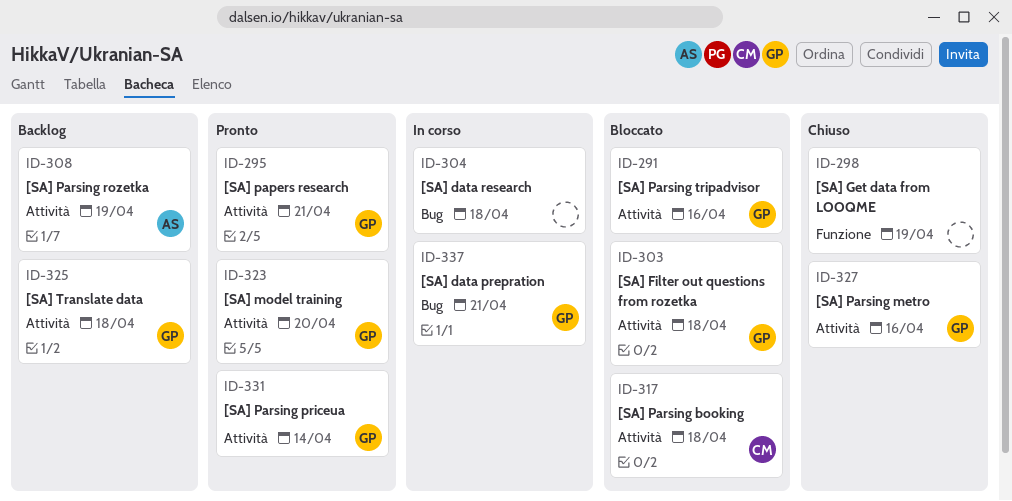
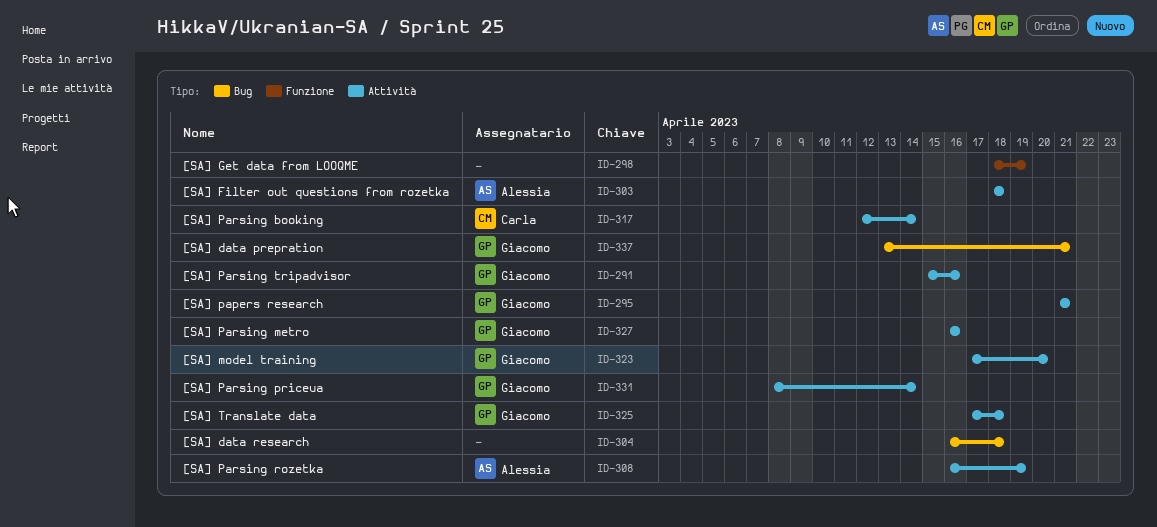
ID-303, owner: Giacomo -> Alessia
ID-317, due: Apr 18 -> Apr 14

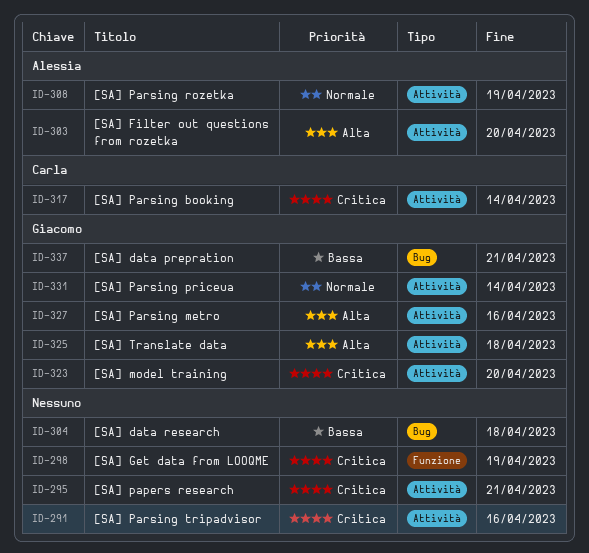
ID-291, owner: Giacomo -> none
ID-295, owner: Giacomo -> none
ID-303, due: Apr 18 -> Apr 20

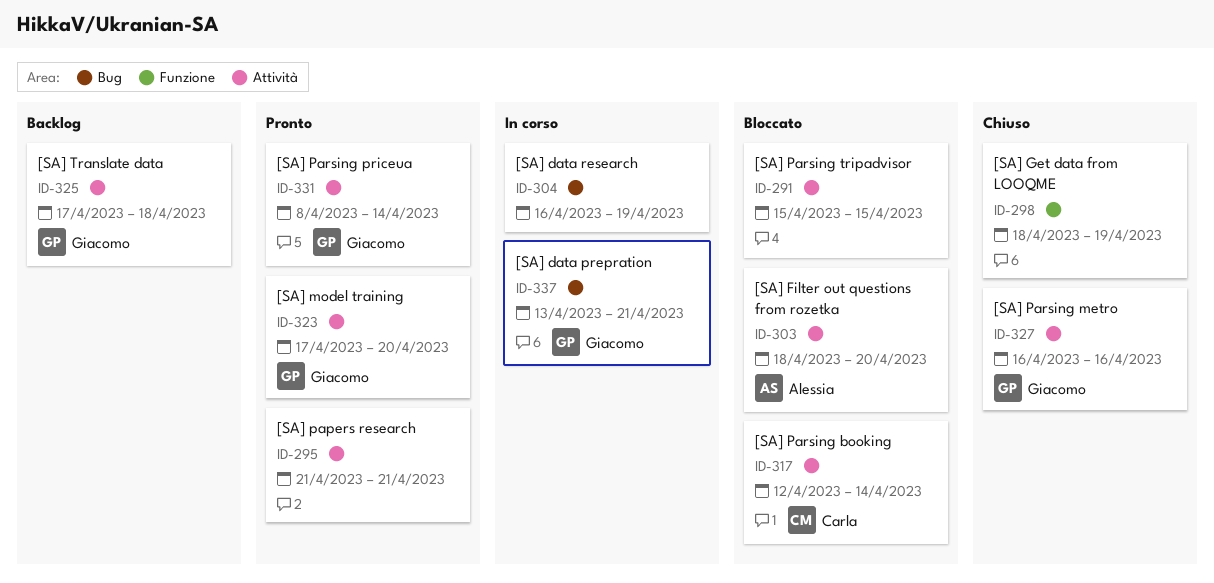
ID-291, due: Apr 16 -> Apr 15
ID-304, due: Apr 18 -> Apr 19
ID-308: present -> none

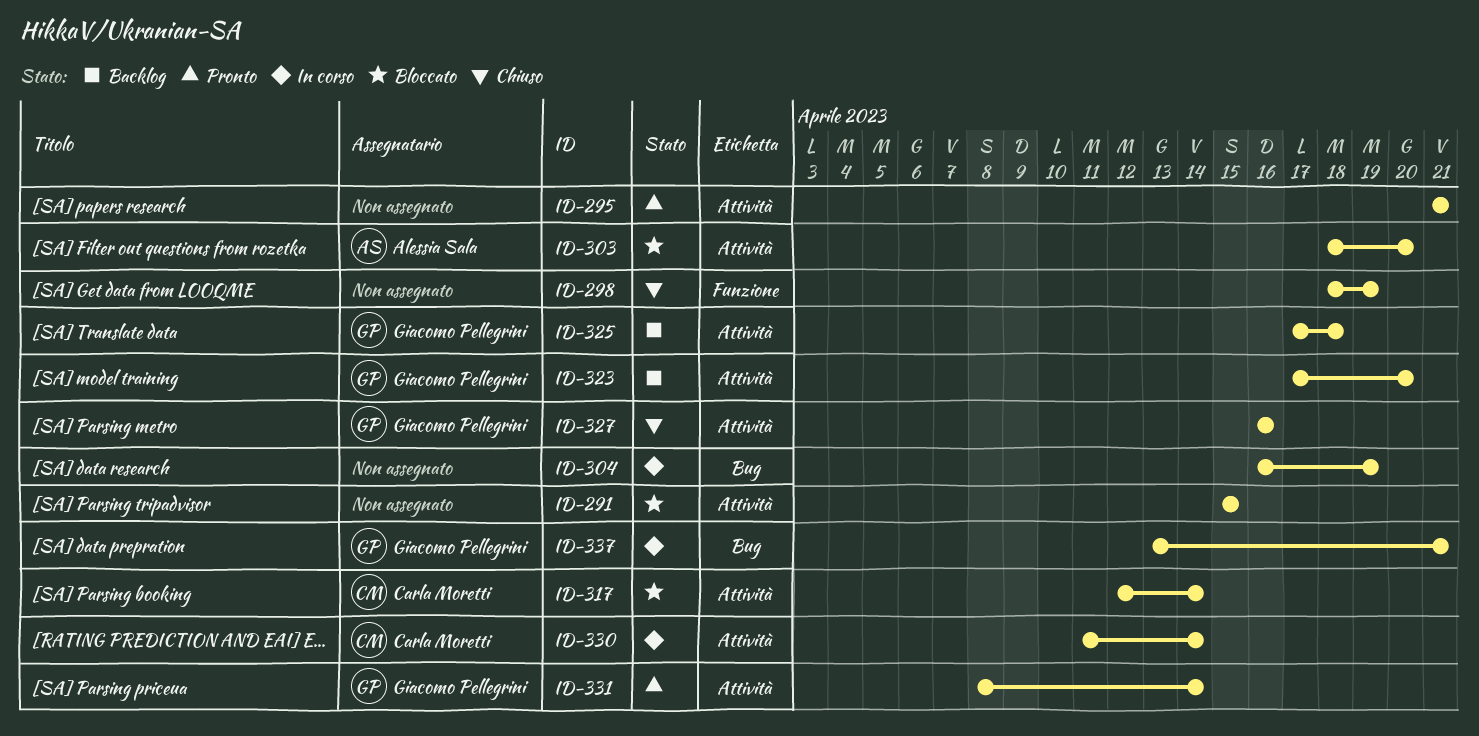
ID-323, status: Pronto -> Backlog
ID-330: none -> present

